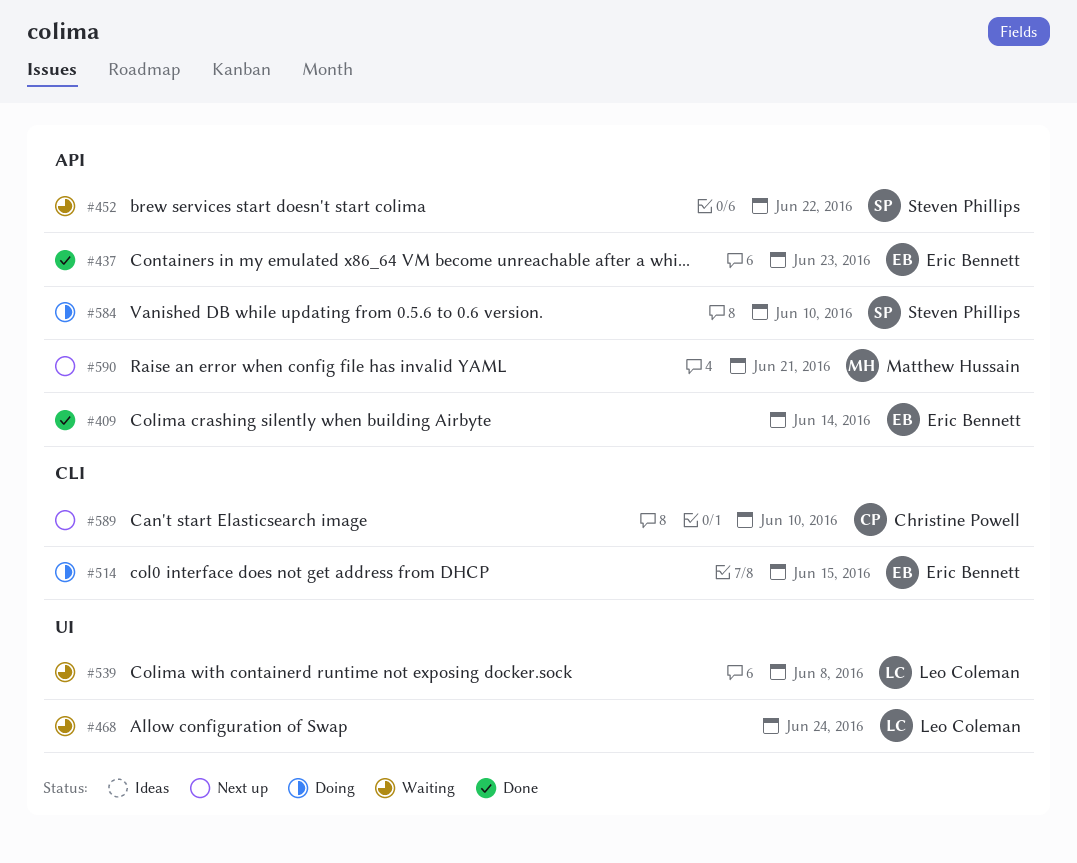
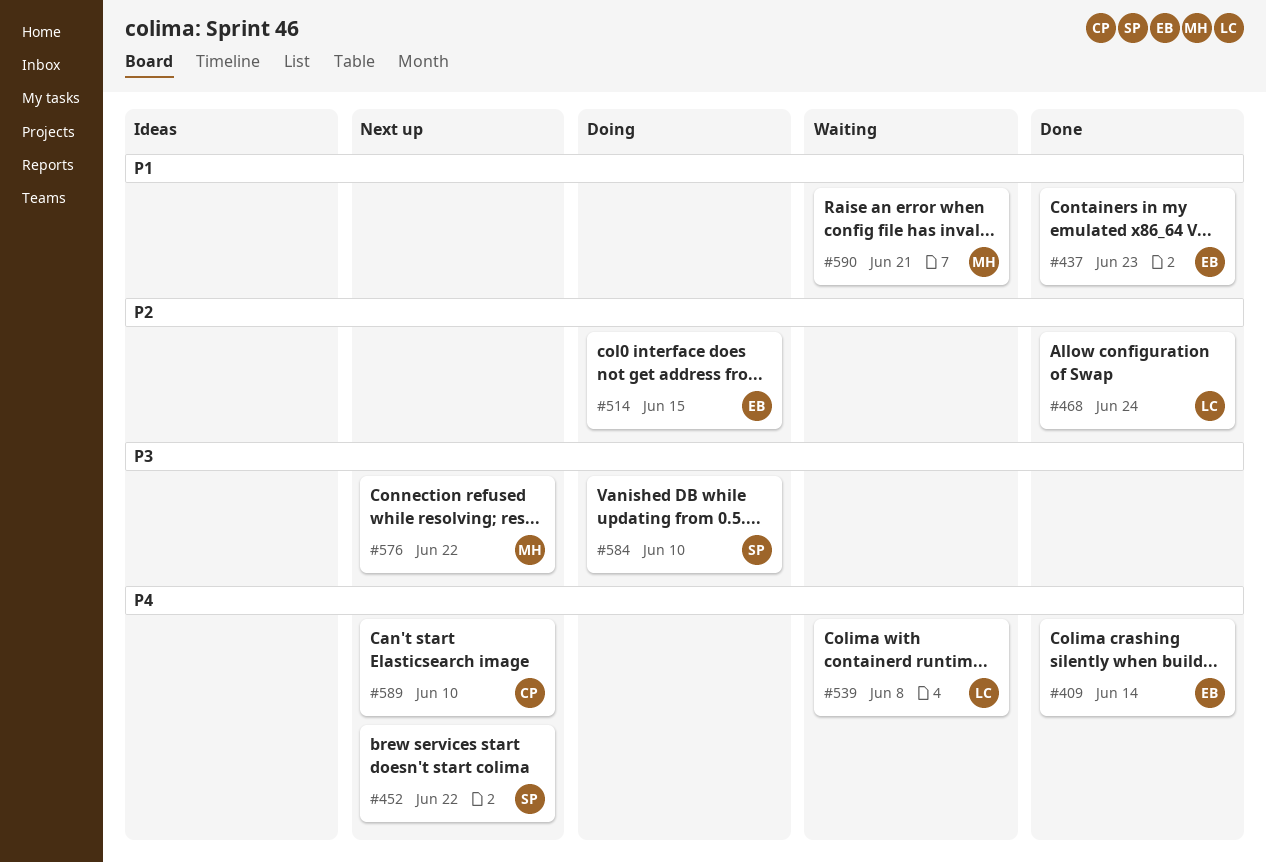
#452, status: Waiting -> Next up
#468, status: Waiting -> Done
#576: none -> present
#590, status: Next up -> Waiting

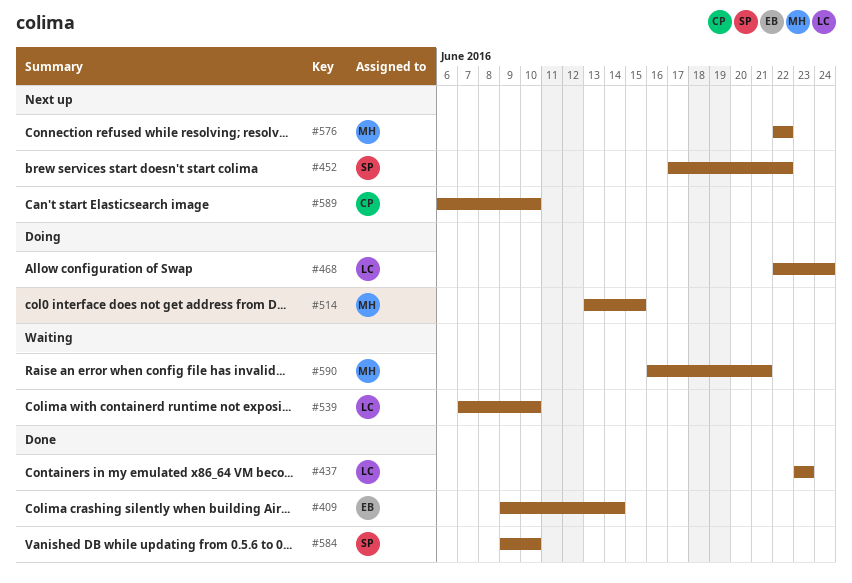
#437, owner: EB -> LC
#468, status: Done -> Doing
#514, owner: EB -> MH
#539, due: Jun 8 -> Jun 10
#584, status: Doing -> Done

